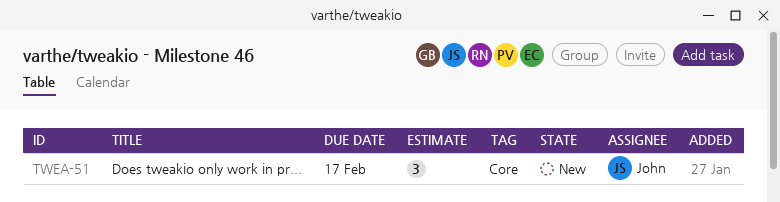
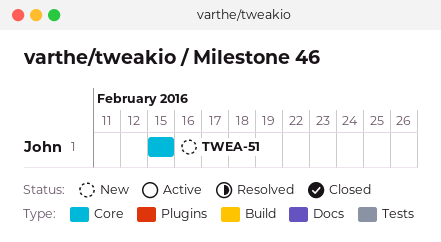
TWEA-51, due: Feb 17 -> Feb 15

